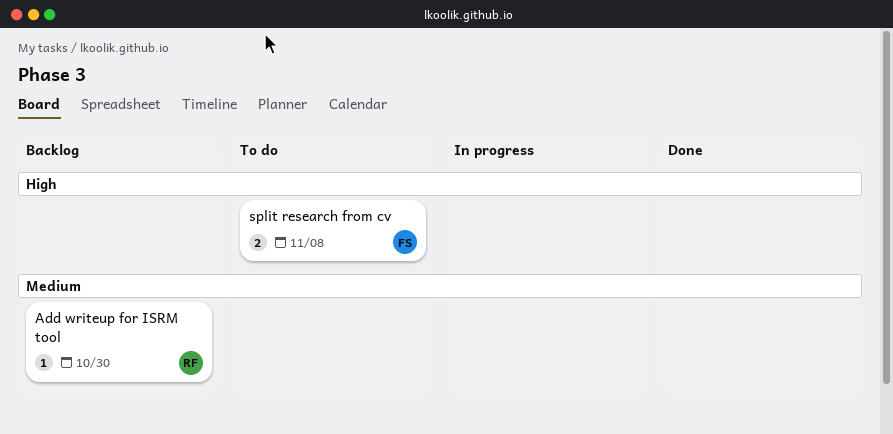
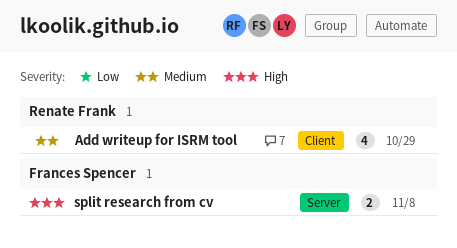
Add writeup for ISRM tool, estimate: 1 -> 4
Add writeup for ISRM tool, due: Oct 30 -> Oct 29

